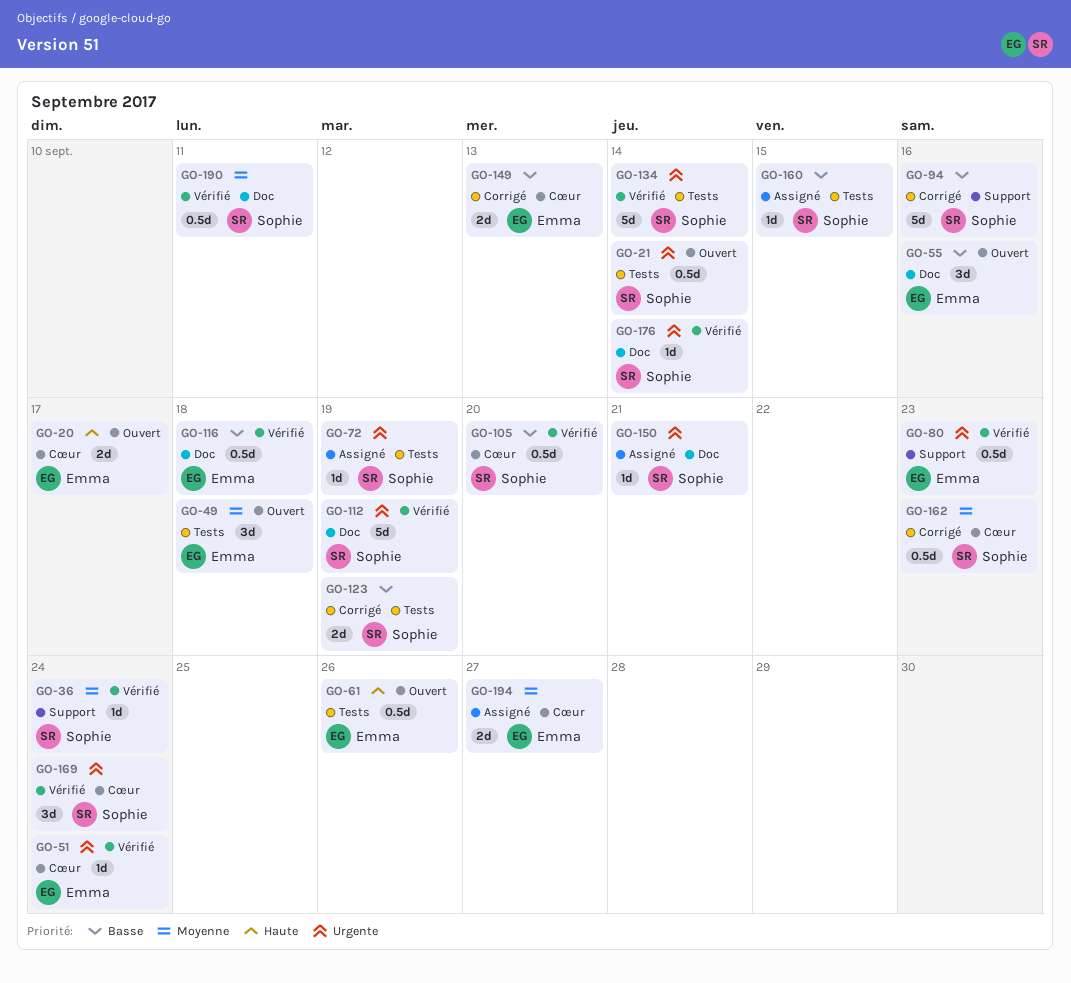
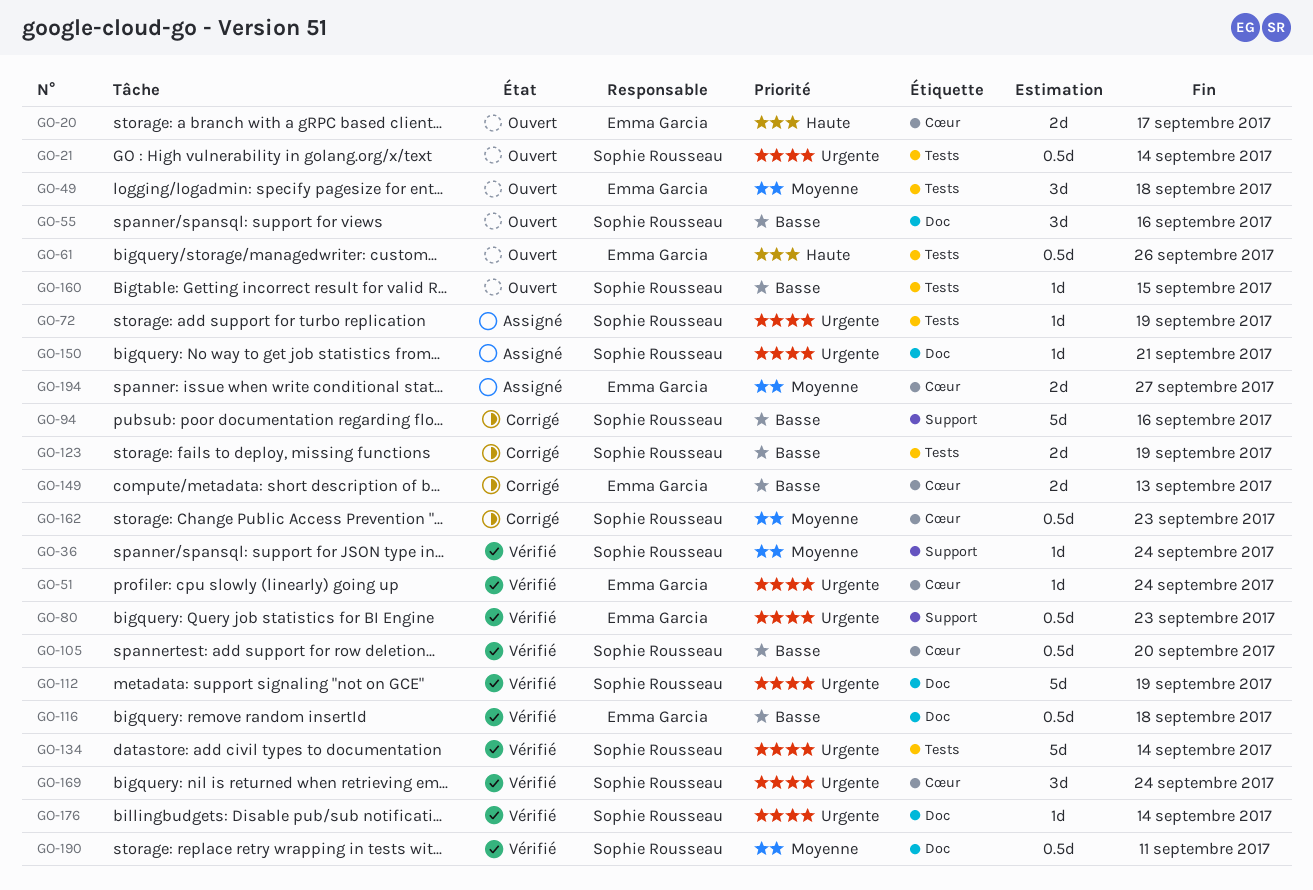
GO-55, owner: Emma Garcia -> Sophie Rousseau
GO-160, status: Assigné -> Ouvert

